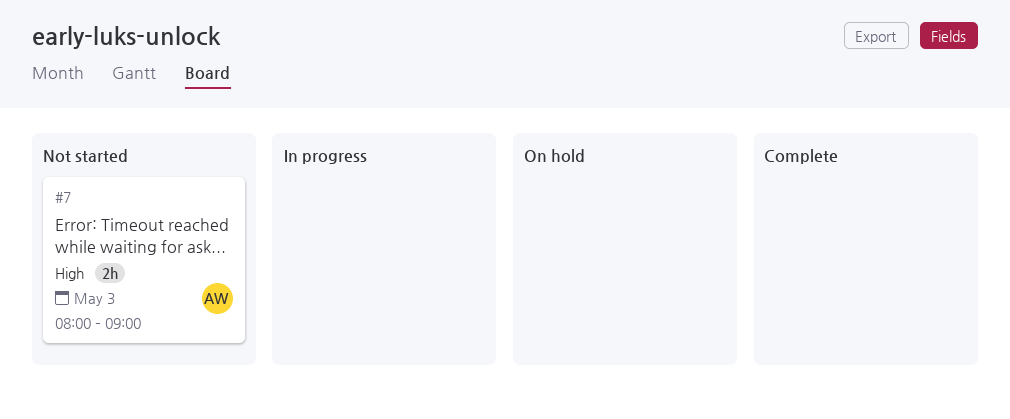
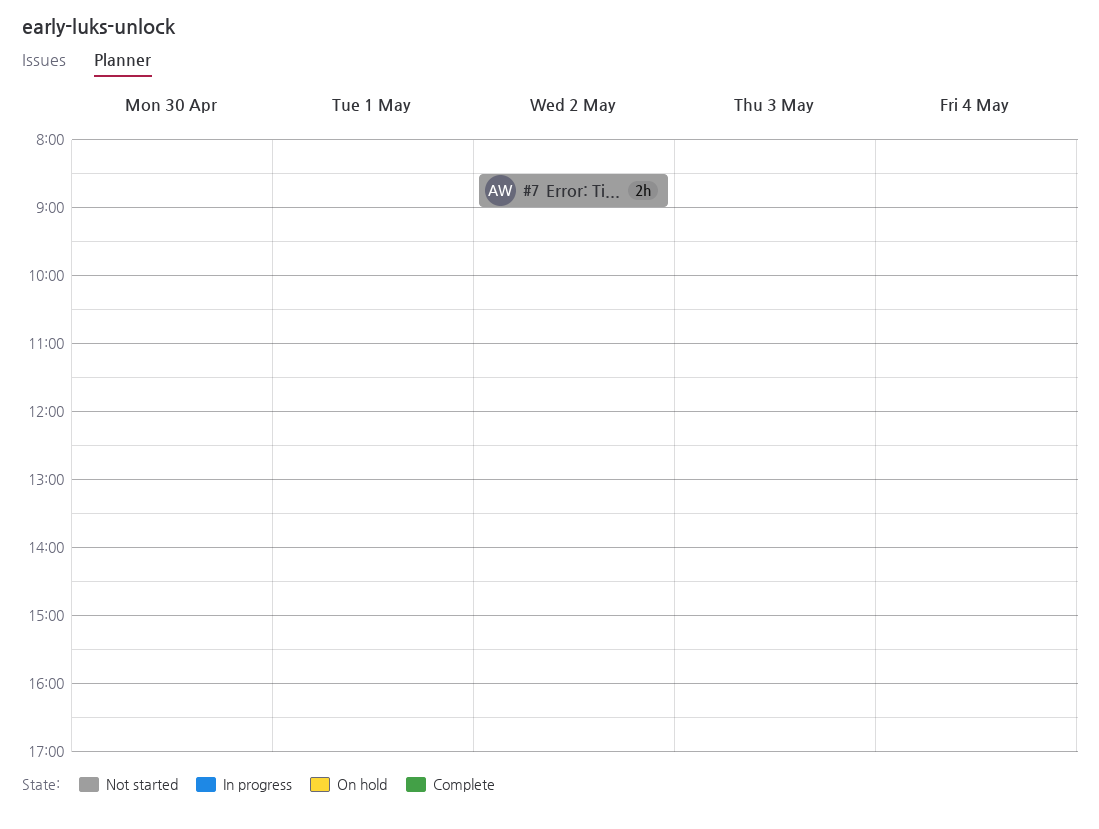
#7, day: May 3 -> May 2
#7, begins: 08:00 -> 08:30

